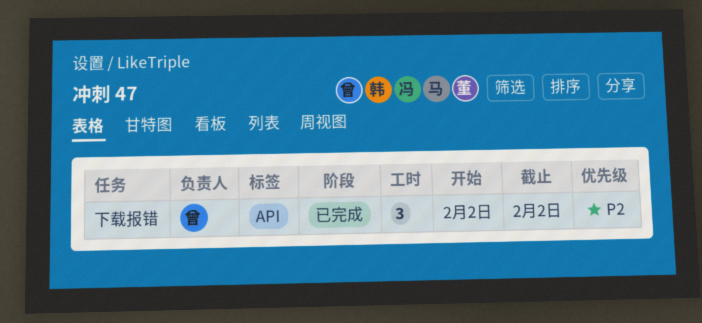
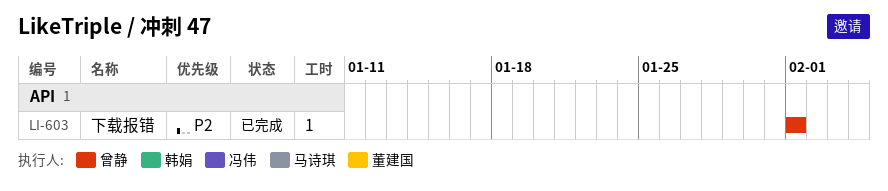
下载报错, estimate: 3 -> 1
下载报错, start: Feb 2 -> Feb 1
下载报错, due: Feb 2 -> Feb 1

